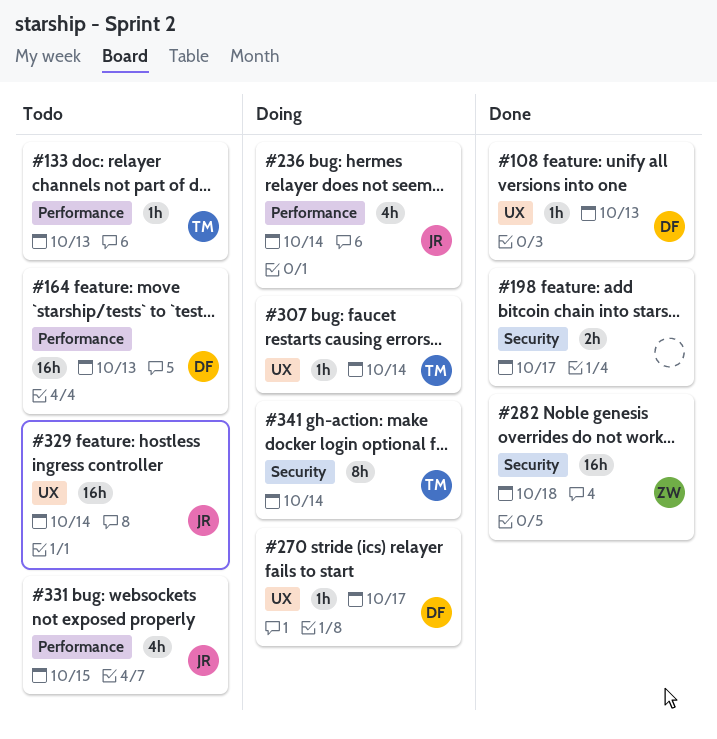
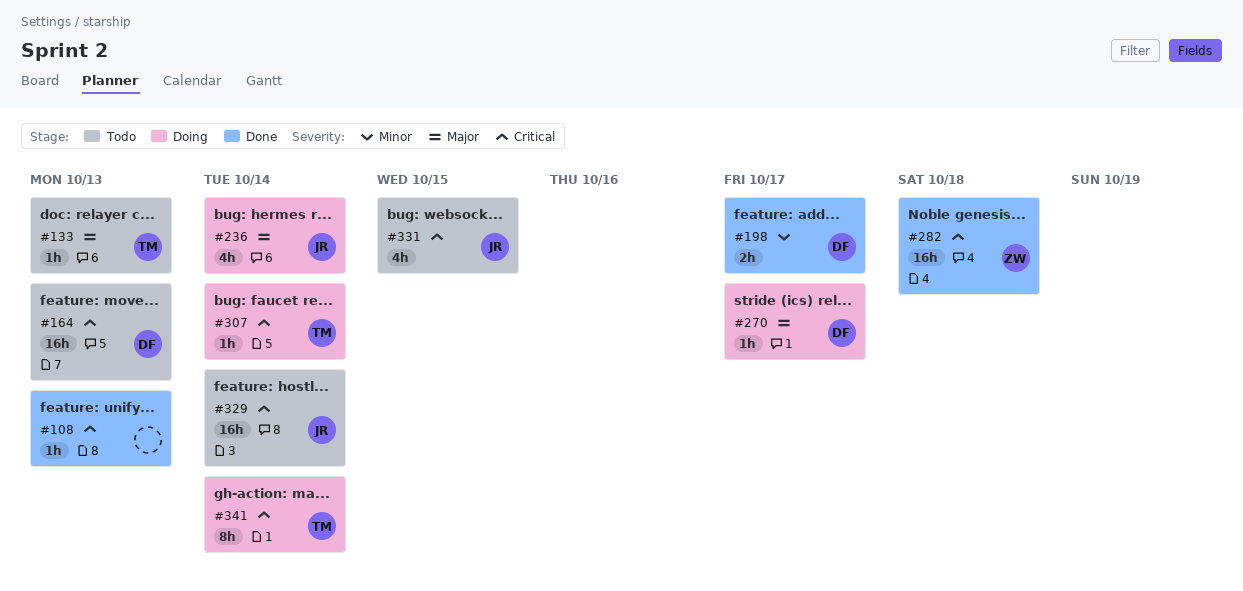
#108, owner: DF -> none
#198, owner: none -> DF

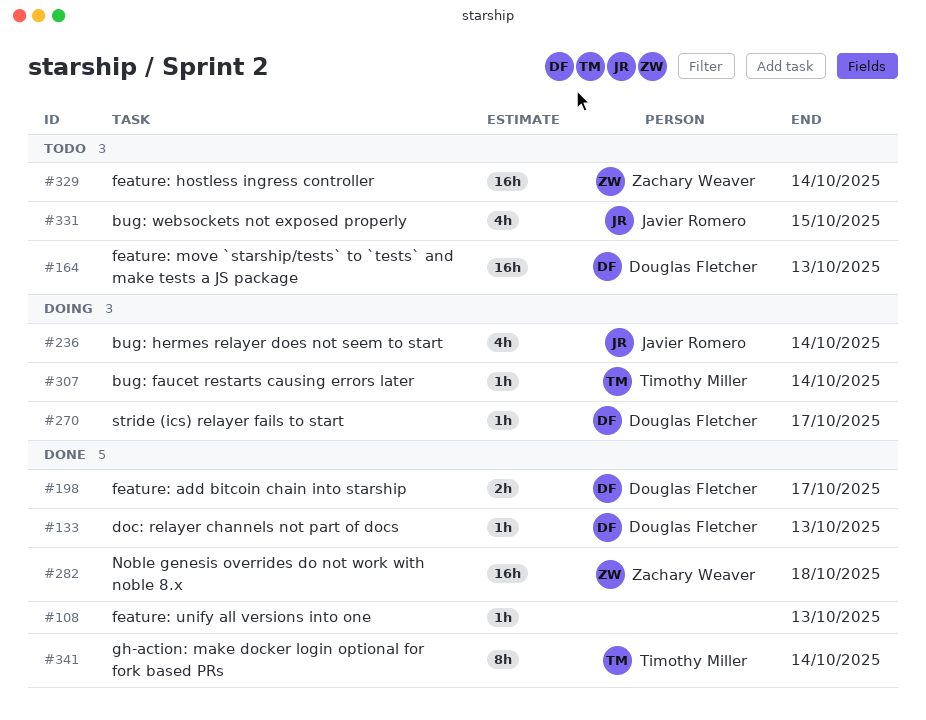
#133, status: Todo -> Done
#133, owner: Timothy Miller -> Douglas Fletcher
#329, owner: Javier Romero -> Zachary Weaver
#341, status: Doing -> Done

